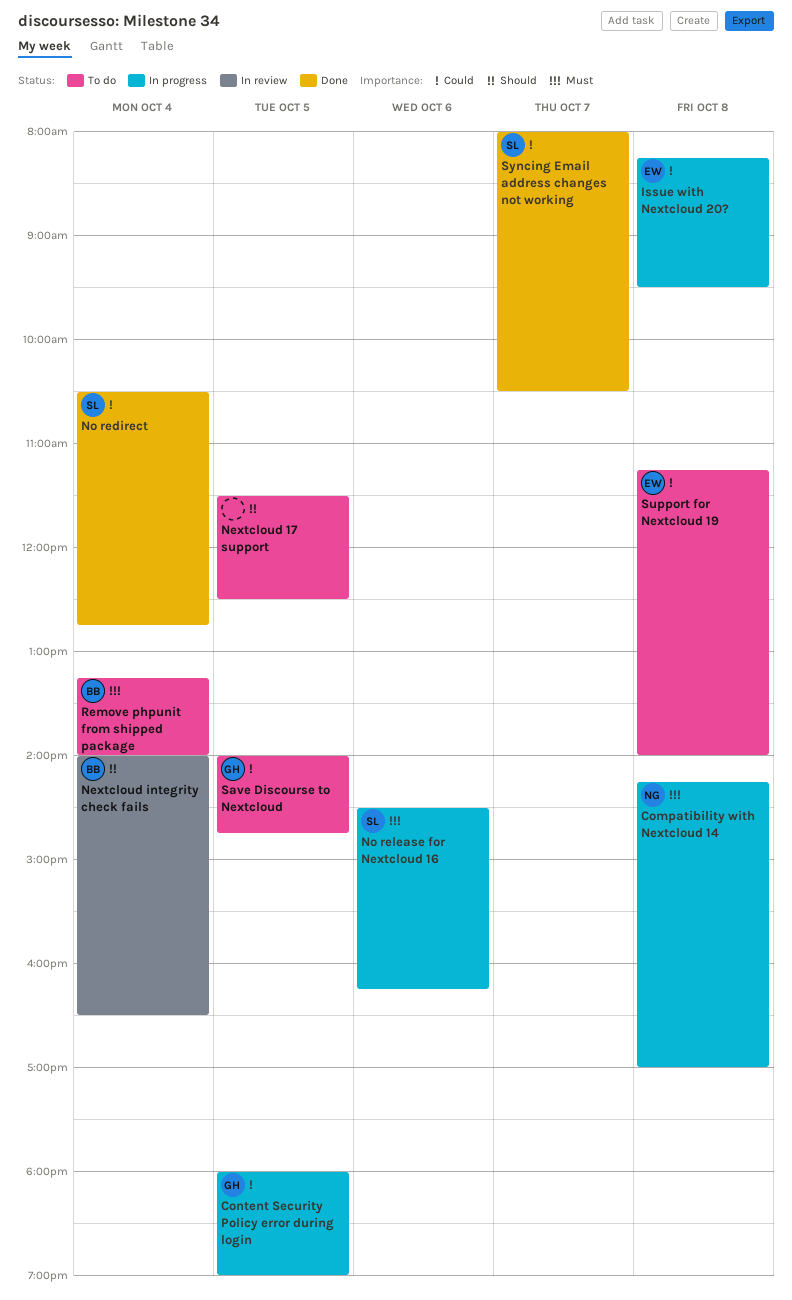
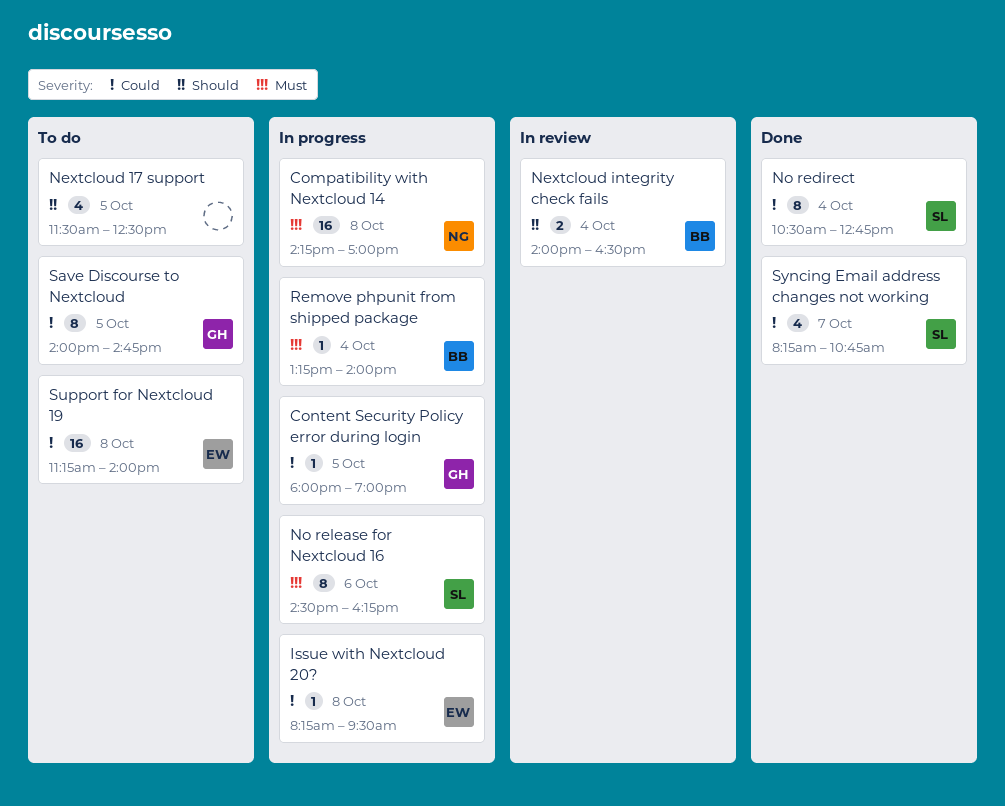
Remove phpunit from shipped package, status: To do -> In progress
Syncing Email address changes not working, begins: 08:00 -> 08:15
Syncing Email address changes not working, ends: 10:30 -> 10:45

